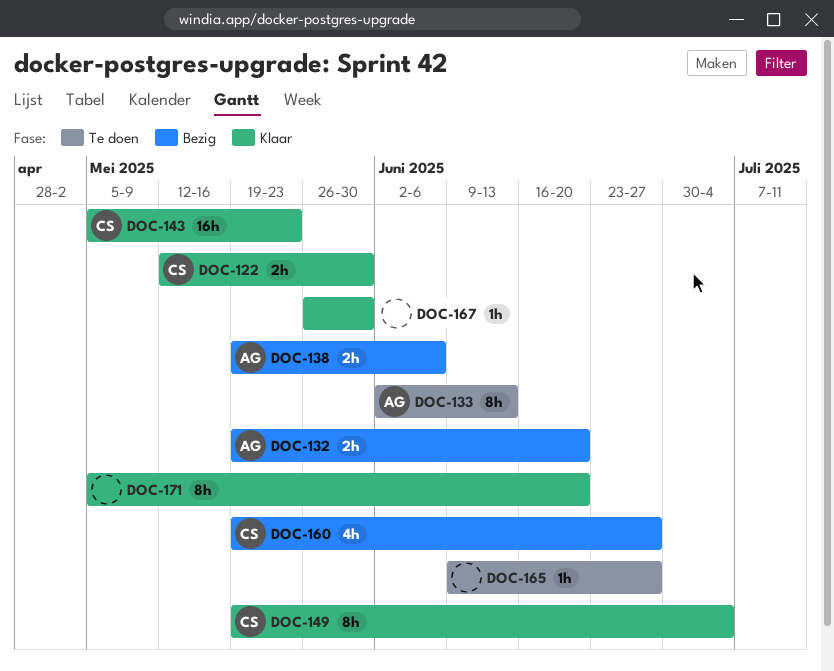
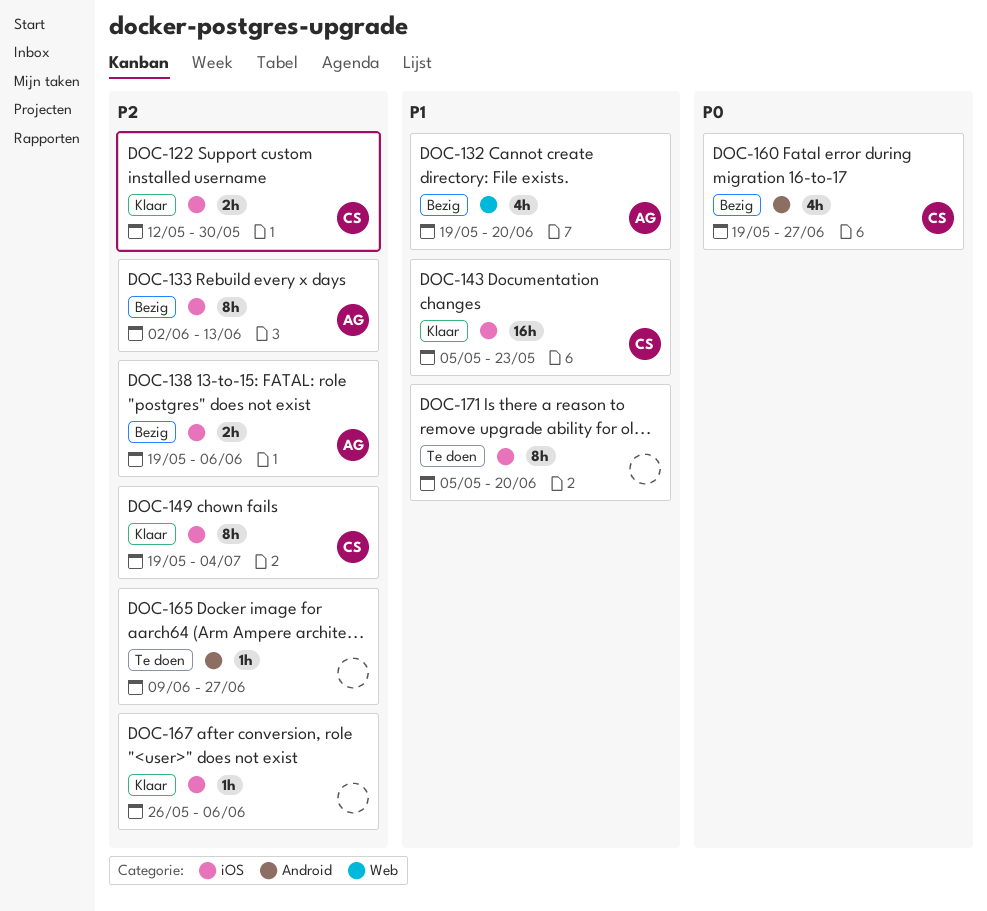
DOC-132, estimate: 2h -> 4h
DOC-133, status: Te doen -> Bezig
DOC-167, due: May 30 -> Jun 6
DOC-171, status: Klaar -> Te doen

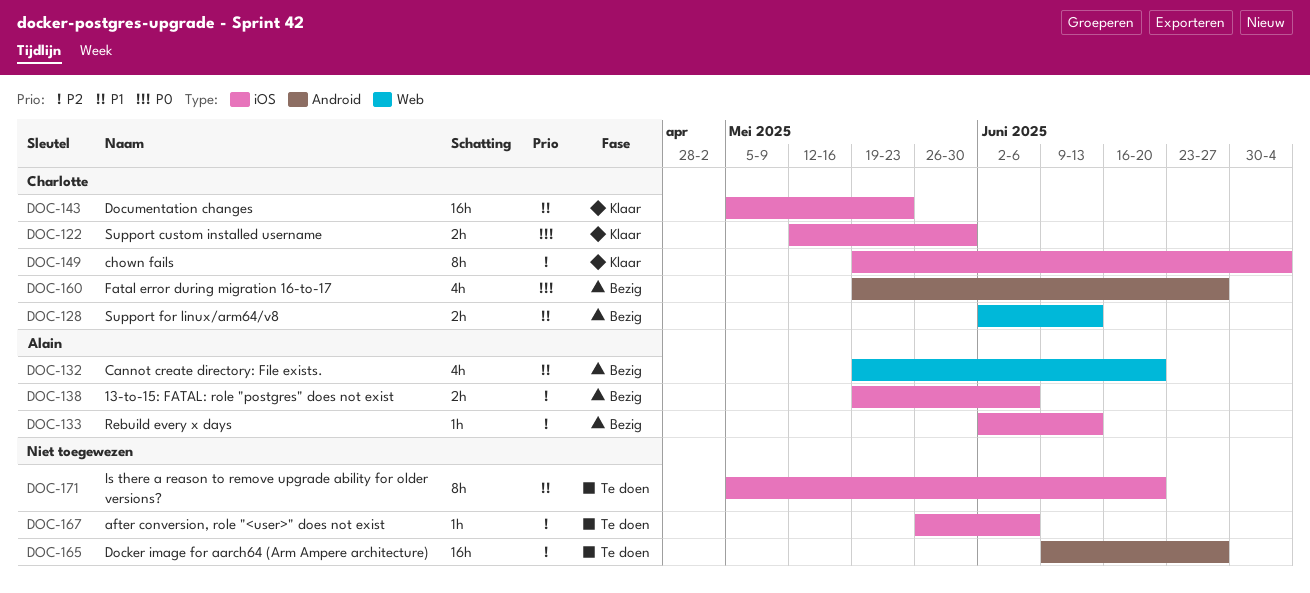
DOC-122, priority: P2 -> P0
DOC-128: none -> present
DOC-133, estimate: 8h -> 1h
DOC-165, estimate: 1h -> 16h
DOC-167, status: Klaar -> Te doen

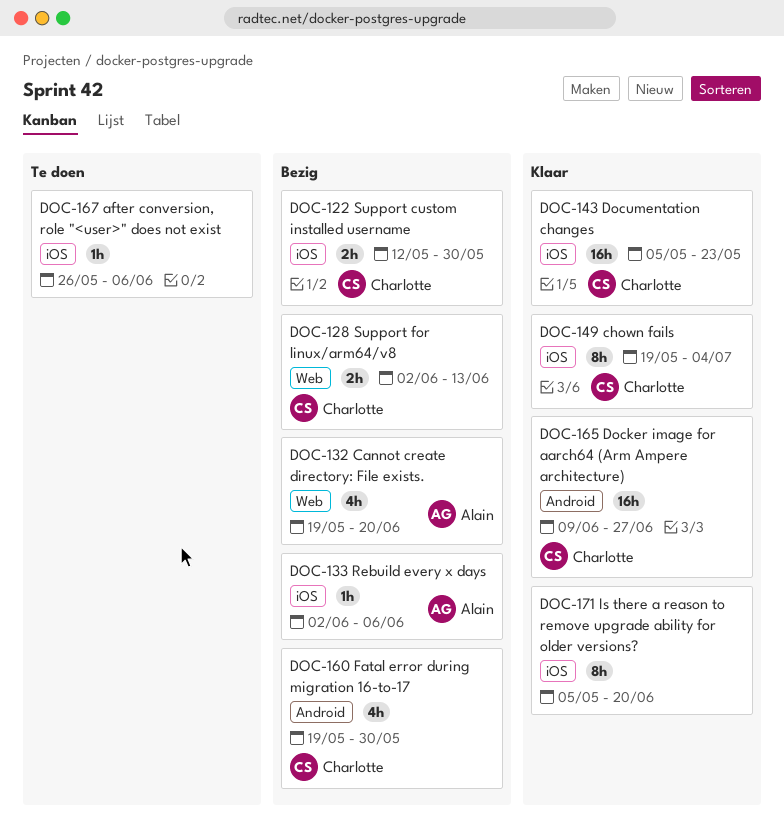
DOC-122, status: Klaar -> Bezig
DOC-133, due: Jun 13 -> Jun 6
DOC-138: present -> none
DOC-160, due: Jun 27 -> May 30
DOC-165, status: Te doen -> Klaar
DOC-165, owner: none -> Charlotte
DOC-171, status: Te doen -> Klaar

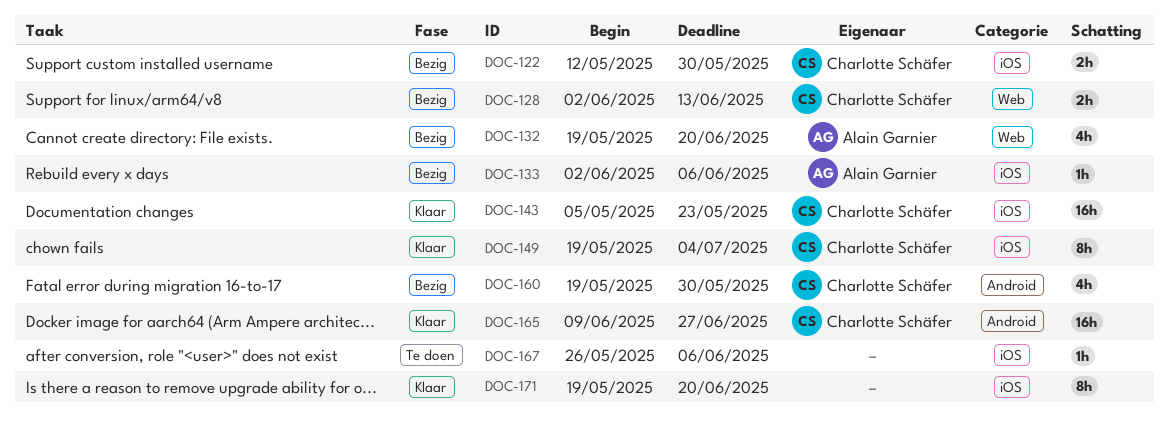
DOC-171, start: May 5 -> May 19

